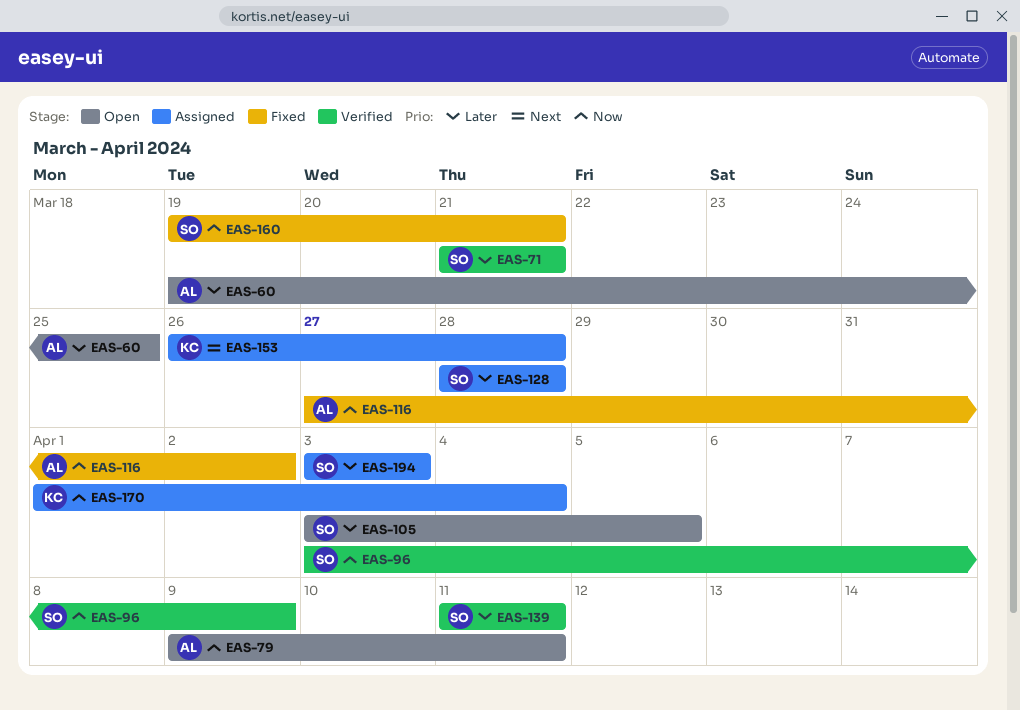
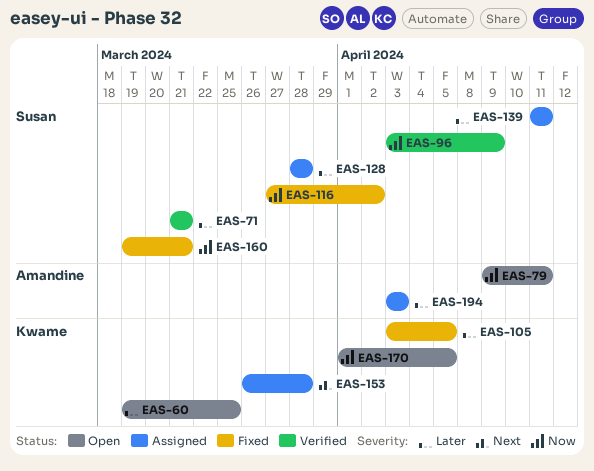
EAS-60, owner: Amandine -> Kwame
EAS-105, status: Open -> Fixed
EAS-105, owner: Susan -> Kwame
EAS-116, owner: Amandine -> Susan
EAS-139, status: Verified -> Assigned
EAS-170, status: Assigned -> Open
EAS-170, due: Apr 4 -> Apr 5
EAS-194, owner: Susan -> Amandine

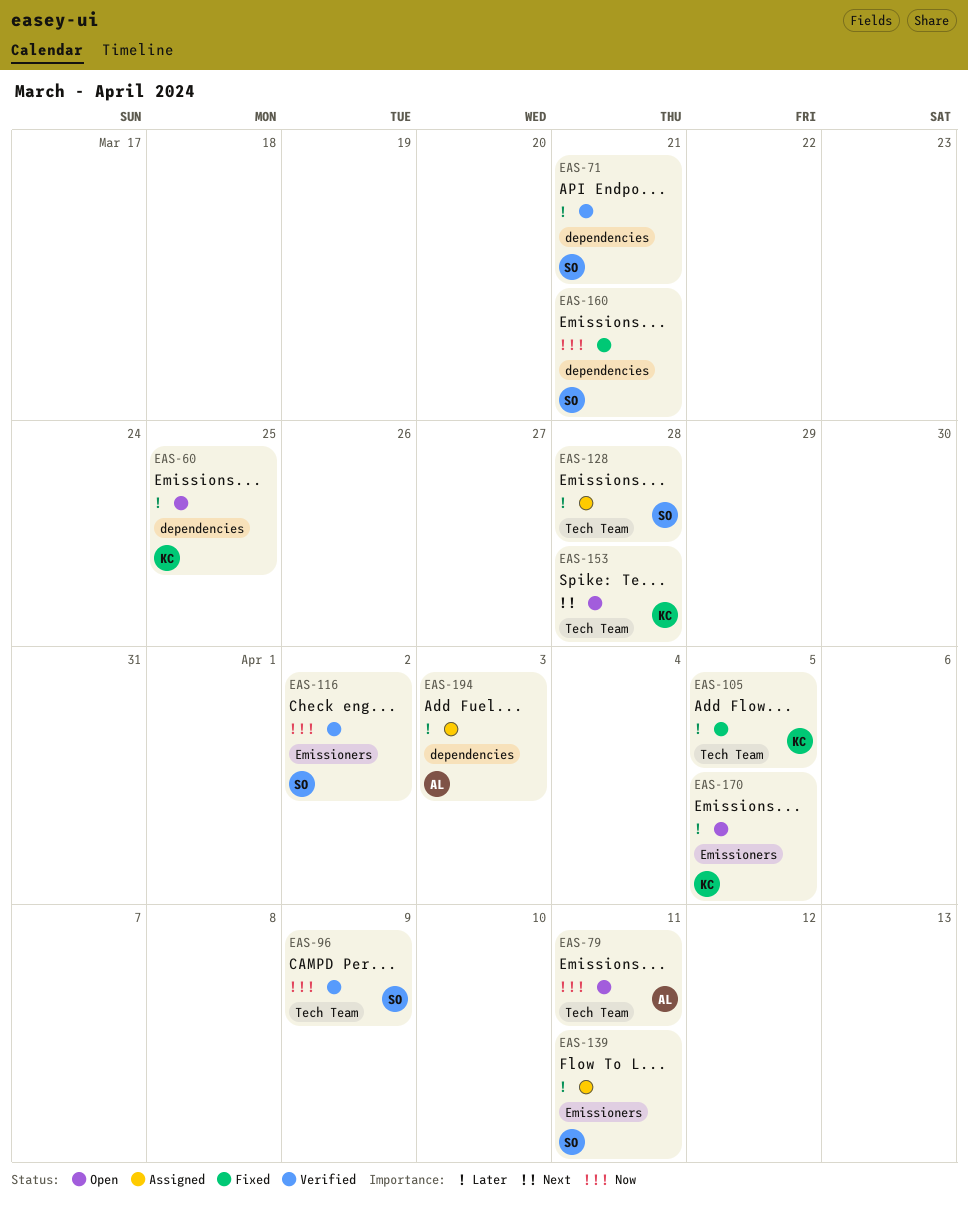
EAS-116, status: Fixed -> Verified
EAS-153, status: Assigned -> Open
EAS-170, priority: Now -> Later

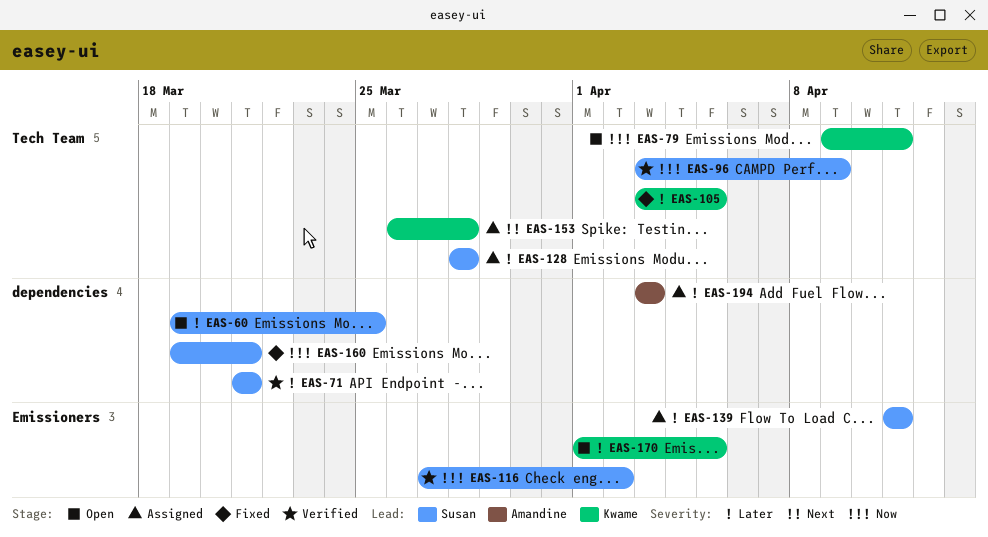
EAS-60, owner: Kwame -> Susan
EAS-79, owner: Amandine -> Kwame
EAS-153, status: Open -> Assigned

